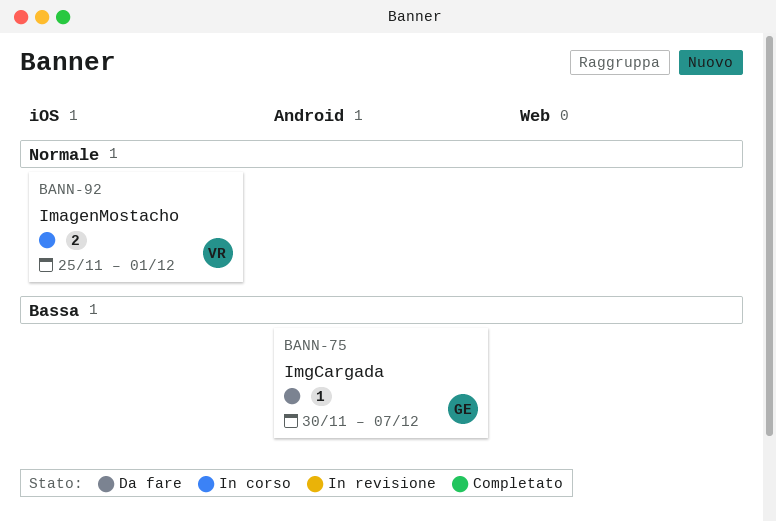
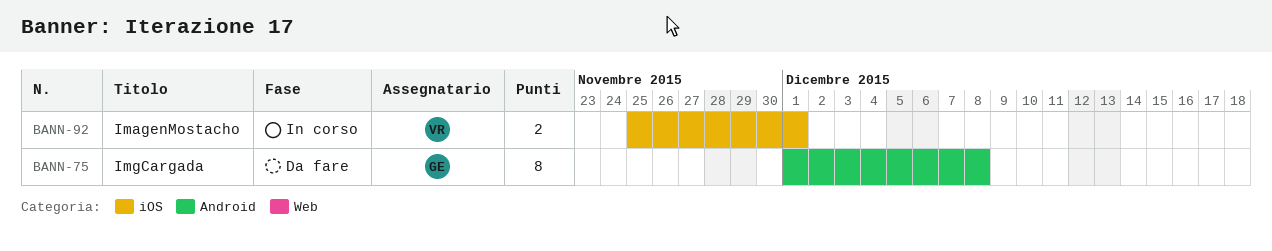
BANN-75, estimate: 1 -> 8
BANN-75, start: Nov 30 -> Dec 1
BANN-75, due: Dec 7 -> Dec 8

